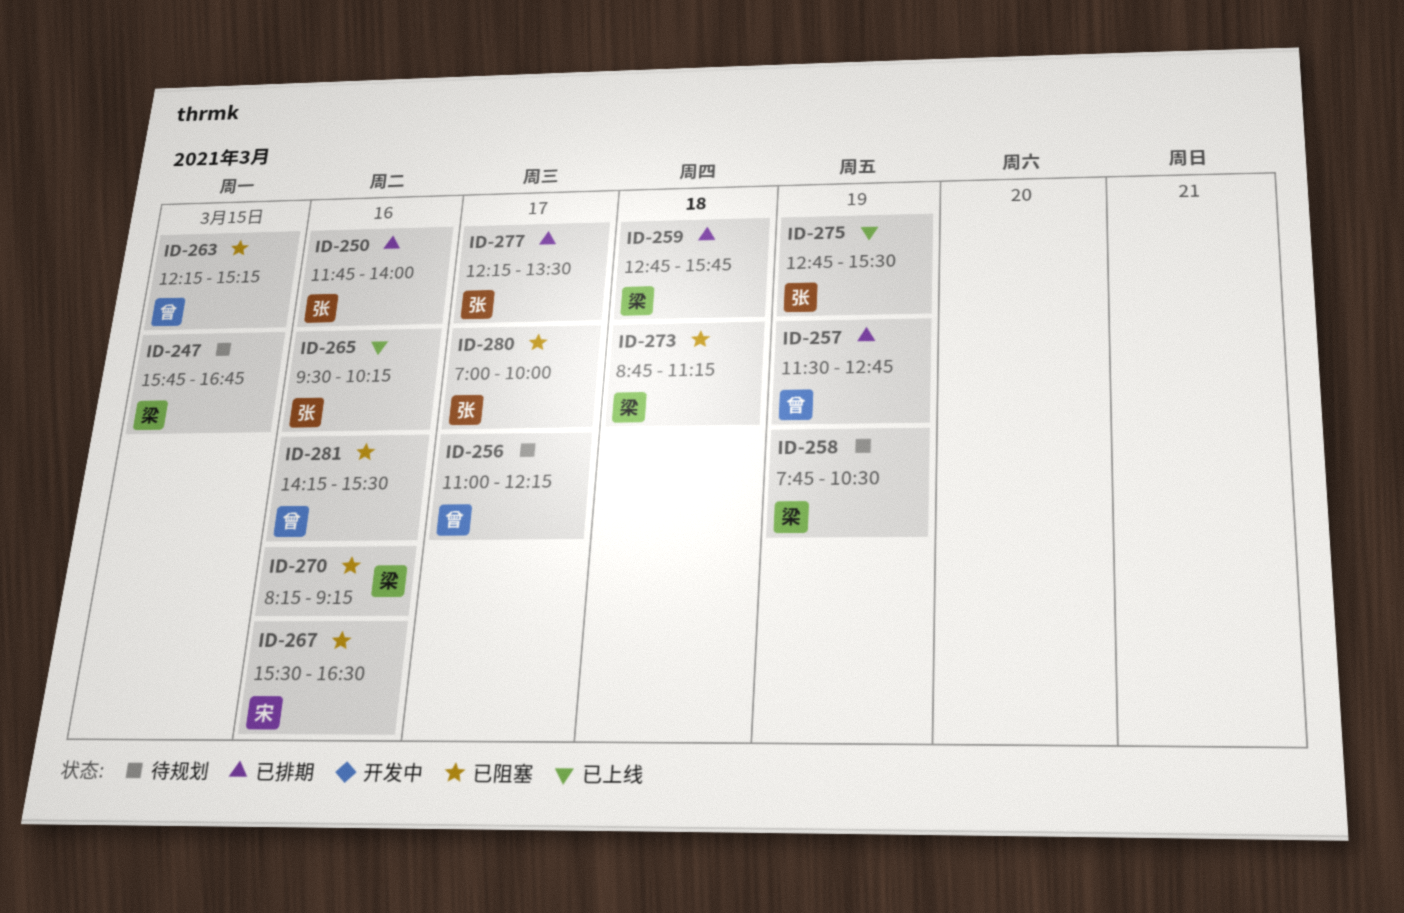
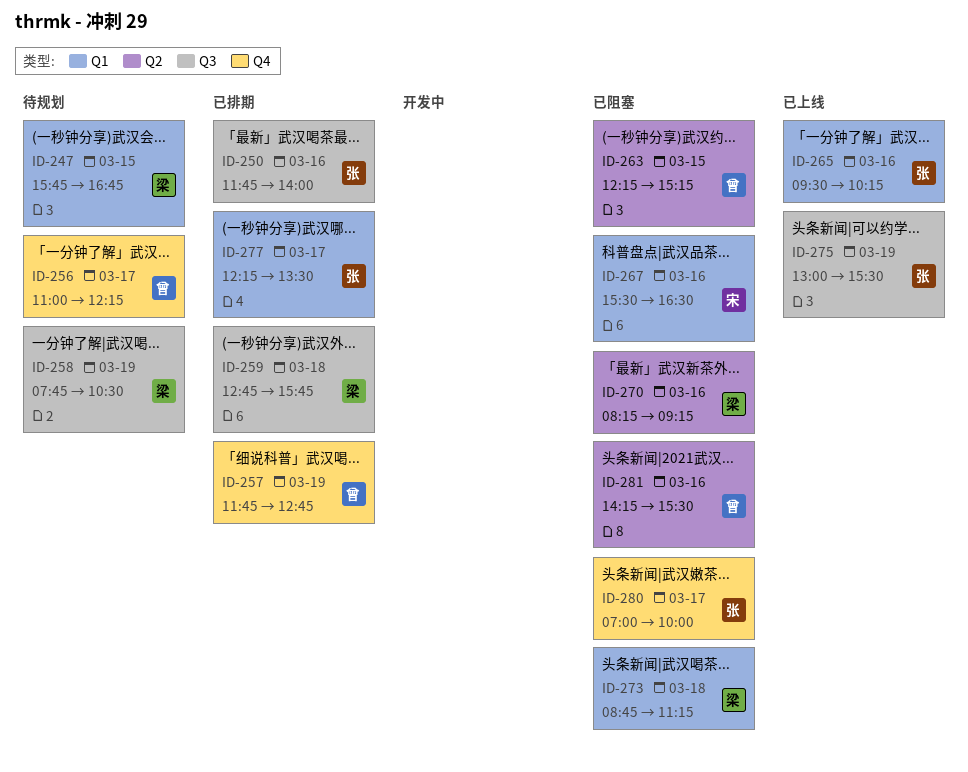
ID-257, begins: 11:30 -> 11:45
ID-275, begins: 12:45 -> 13:00

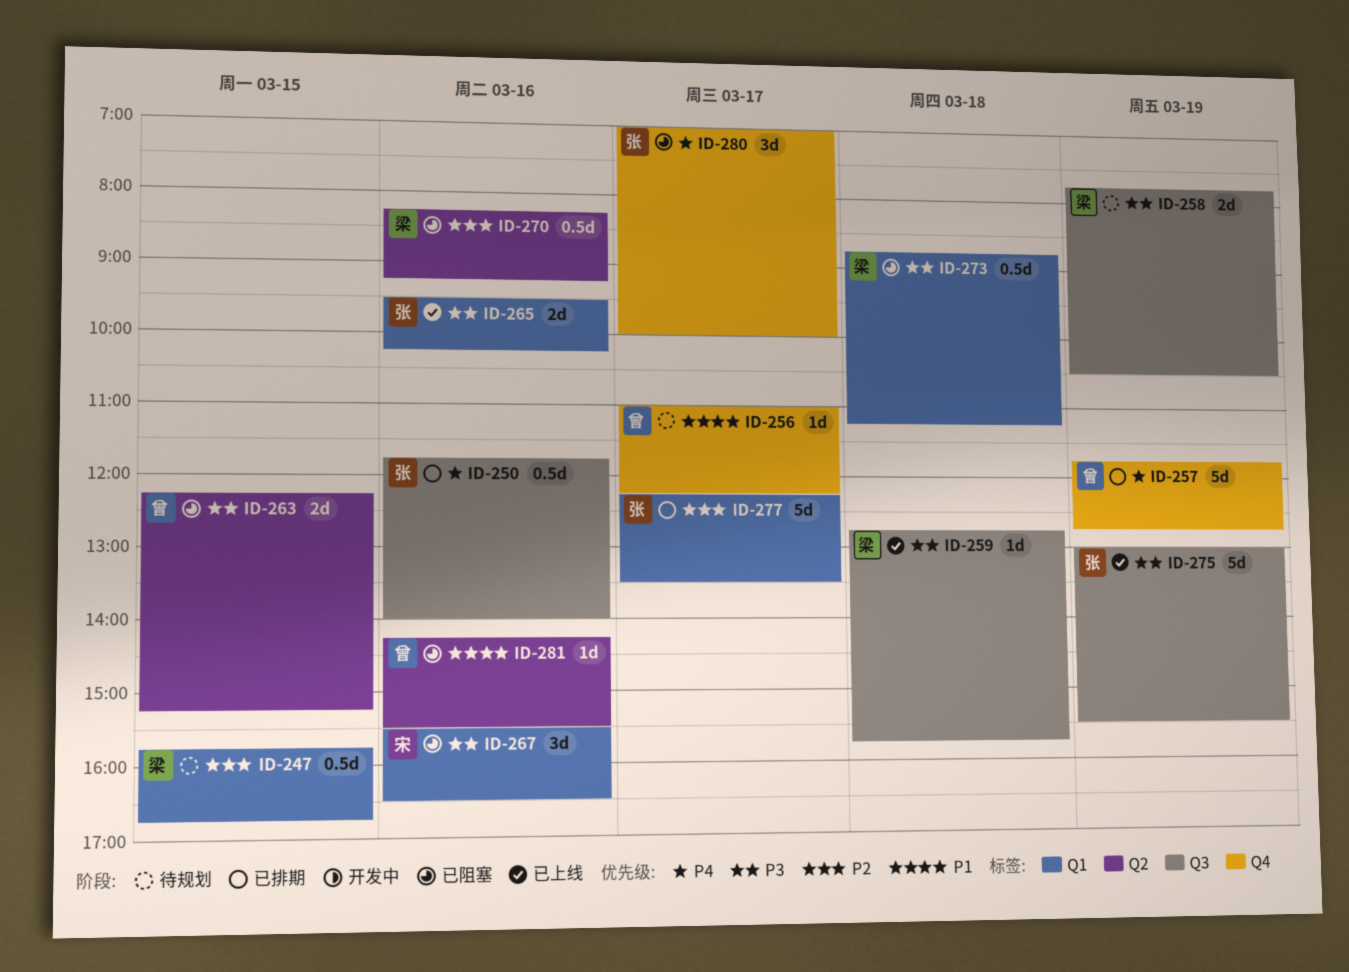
ID-259, status: 已排期 -> 已上线

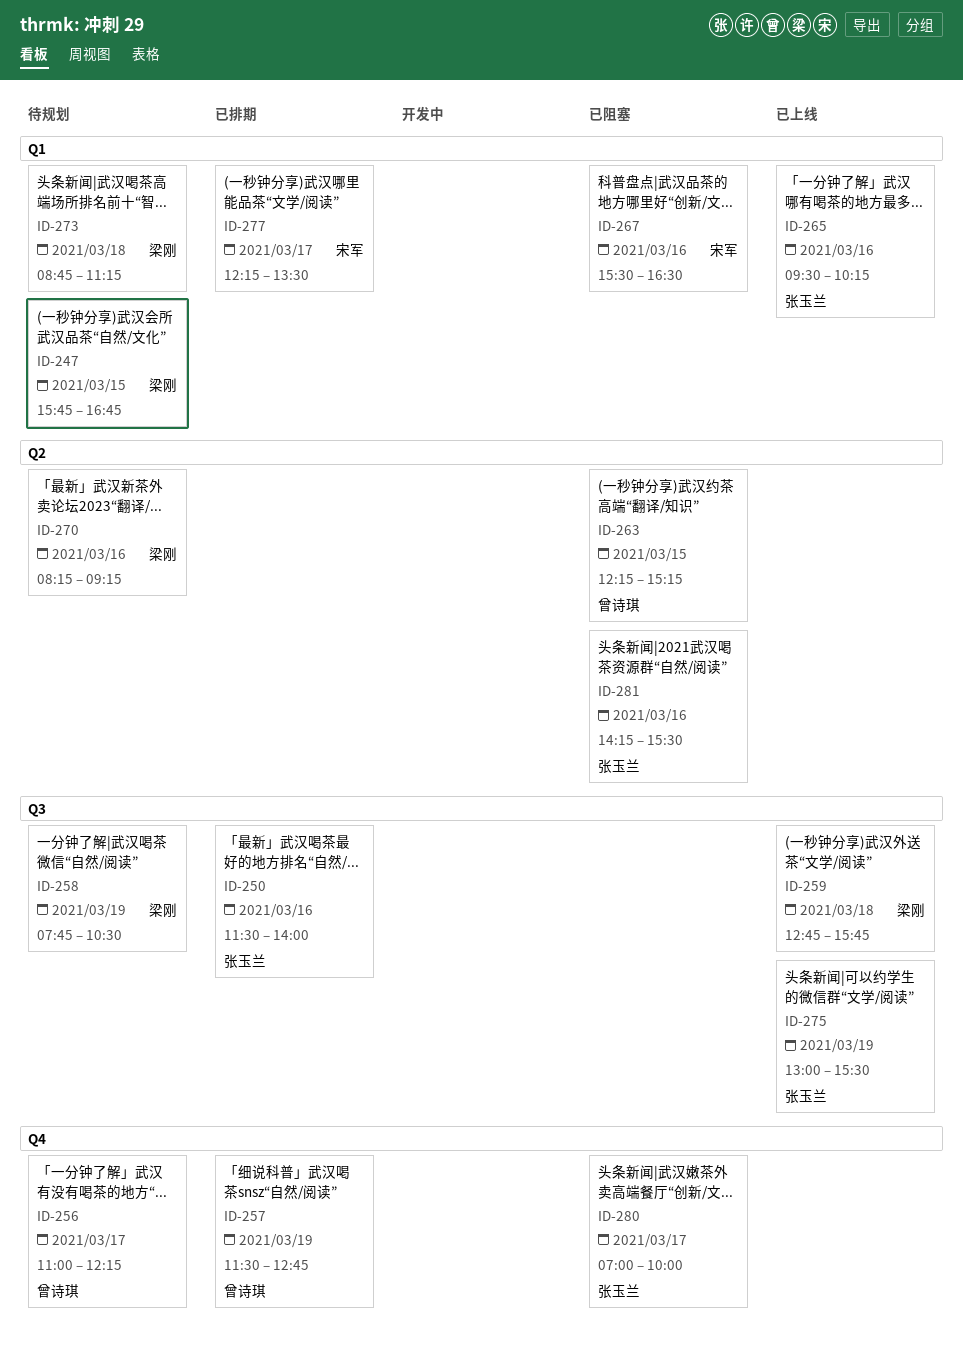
ID-250, begins: 11:45 -> 11:30
ID-257, begins: 11:45 -> 11:30
ID-270, status: 已阻塞 -> 待规划
ID-273, status: 已阻塞 -> 待规划
ID-277, owner: 张玉兰 -> 宋军
ID-281, owner: 曾诗琪 -> 张玉兰

